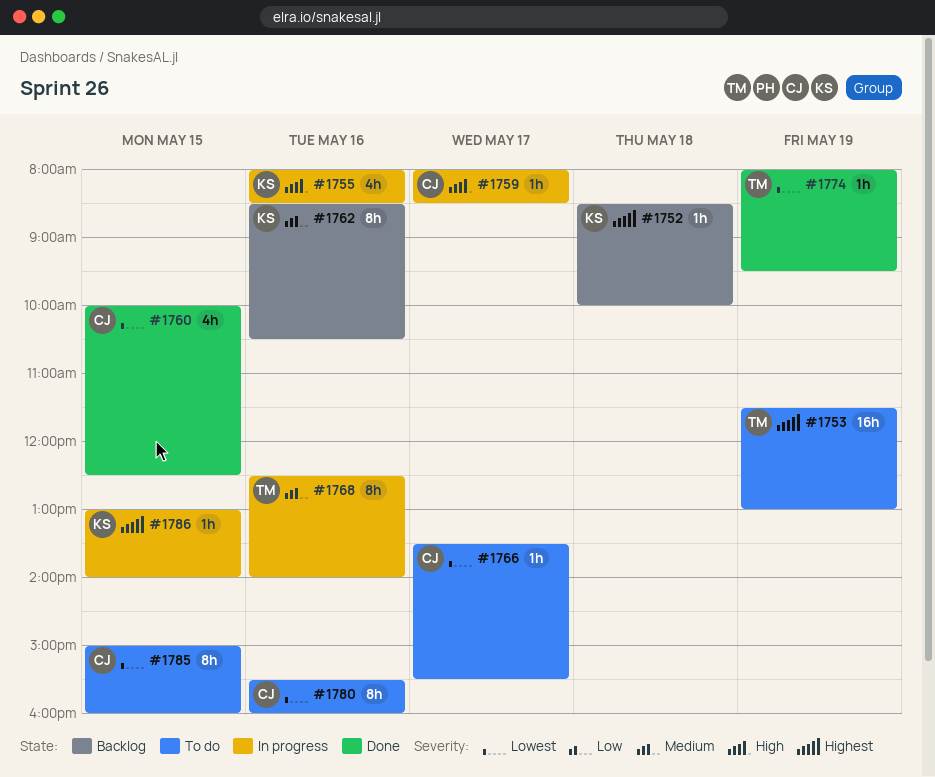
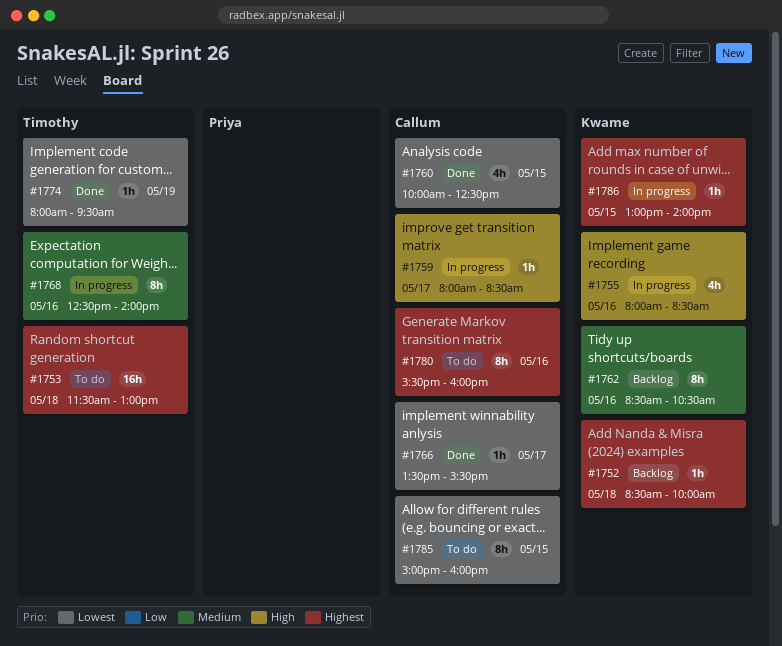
#1753, day: May 19 -> May 18
#1766, status: To do -> Done
#1780, priority: Lowest -> Highest

